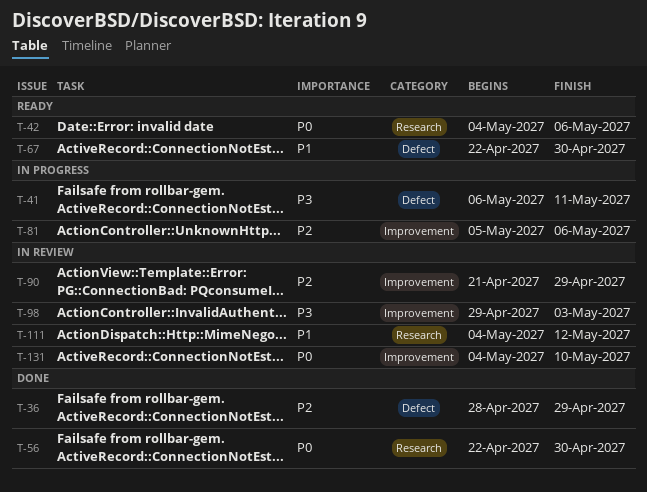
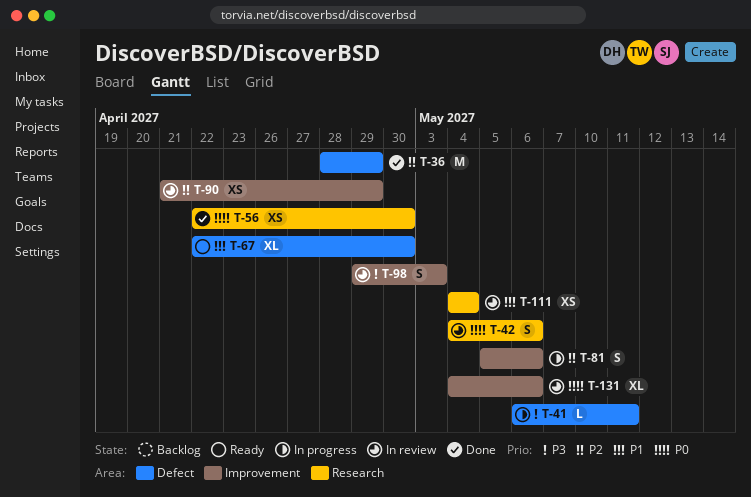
T-42, status: Ready -> In review
T-111, due: May 12 -> May 4
T-131, due: May 10 -> May 6

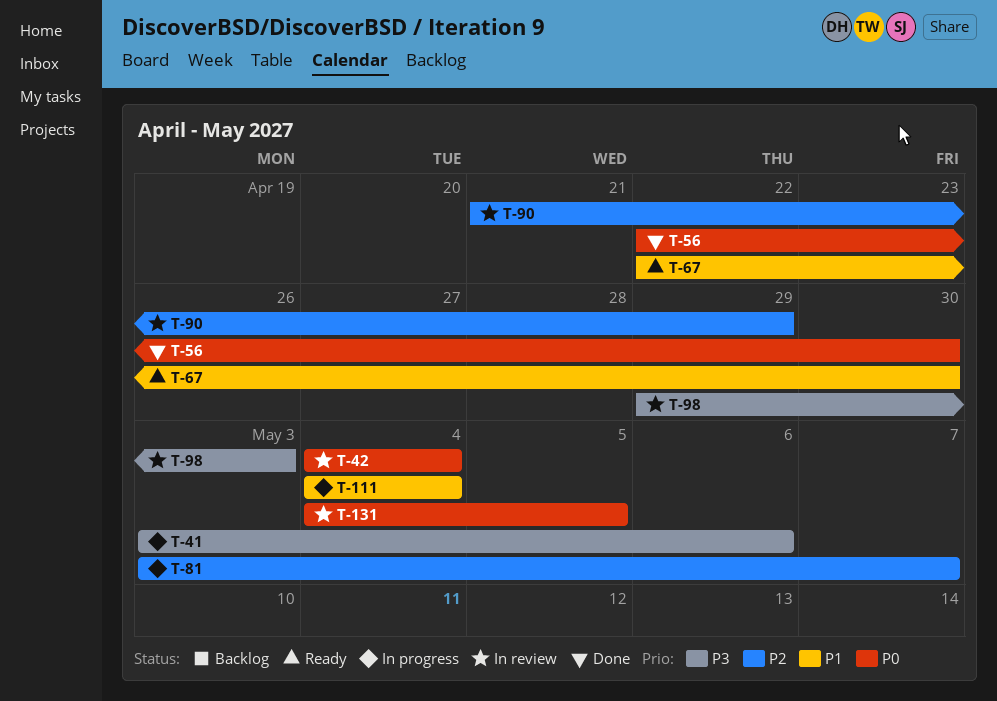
T-36: present -> none
T-41, start: May 6 -> May 3
T-41, due: May 11 -> May 6
T-42, due: May 6 -> May 4
T-81, start: May 5 -> May 3
T-81, due: May 6 -> May 7
T-111, status: In review -> In progress
T-131, due: May 6 -> May 5

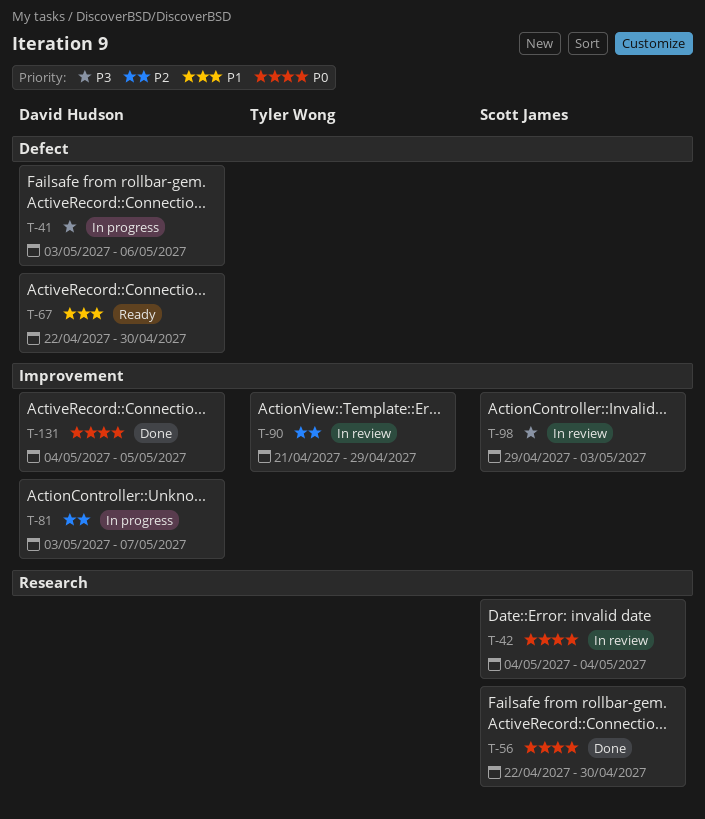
T-111: present -> none
T-131, status: In review -> Done

